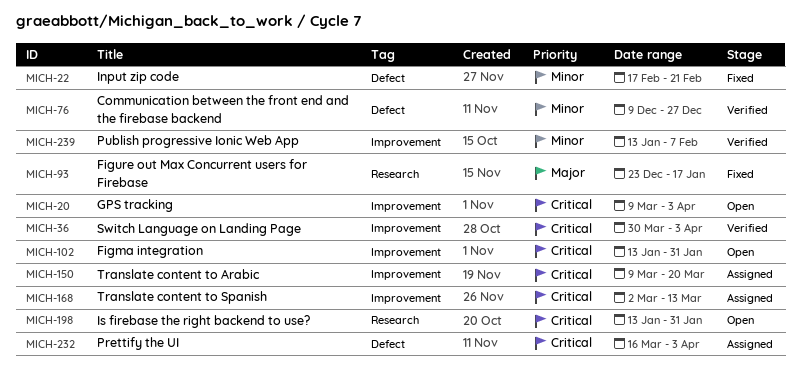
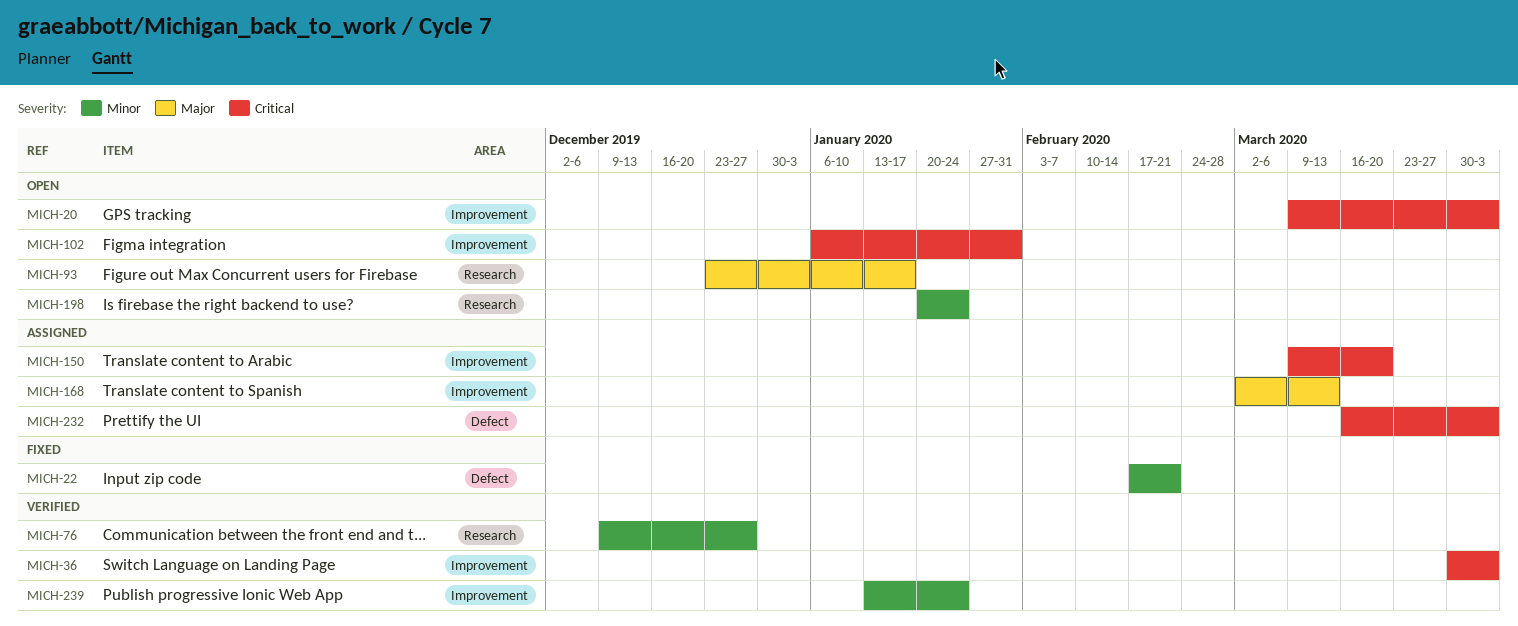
MICH-76, label: Defect -> Research
MICH-93, status: Fixed -> Open
MICH-102, start: Jan 13 -> Jan 6
MICH-168, priority: Critical -> Major
MICH-198, priority: Critical -> Minor
MICH-198, start: Jan 13 -> Jan 20
MICH-198, due: Jan 31 -> Jan 24
MICH-239, due: Feb 7 -> Jan 24

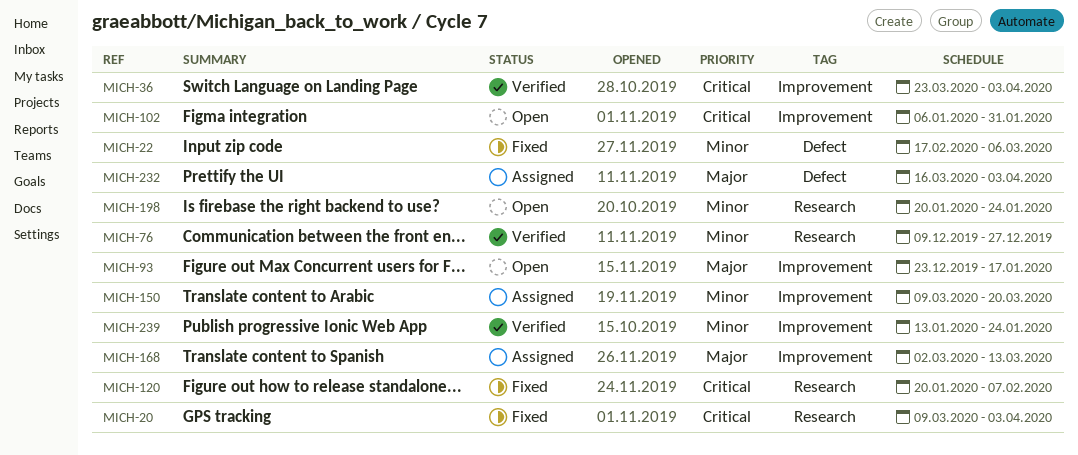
MICH-20, status: Open -> Fixed
MICH-20, label: Improvement -> Research
MICH-22, due: Feb 21 -> Mar 6
MICH-36, start: Mar 30 -> Mar 23
MICH-93, label: Research -> Improvement
MICH-120: none -> present
MICH-150, priority: Critical -> Minor
MICH-232, priority: Critical -> Major

